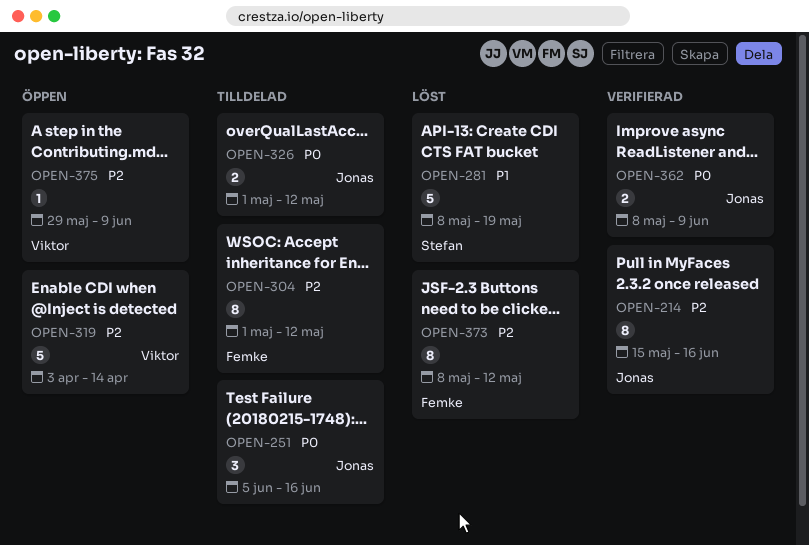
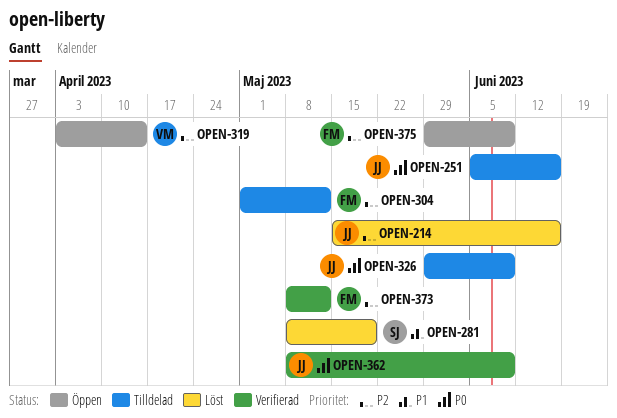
OPEN-214, status: Verifierad -> Löst
OPEN-326, start: May 1 -> May 29
OPEN-326, due: May 12 -> Jun 9
OPEN-373, status: Löst -> Verifierad
OPEN-375, owner: Viktor -> Femke

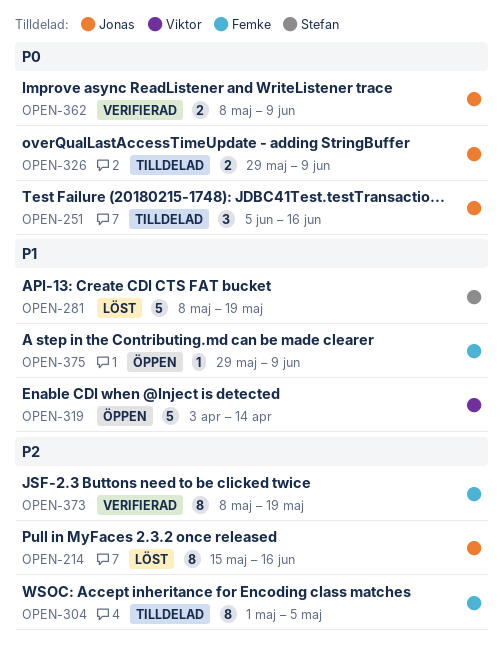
OPEN-304, due: May 12 -> May 5
OPEN-319, priority: P2 -> P1
OPEN-373, due: May 12 -> May 19
OPEN-375, priority: P2 -> P1

